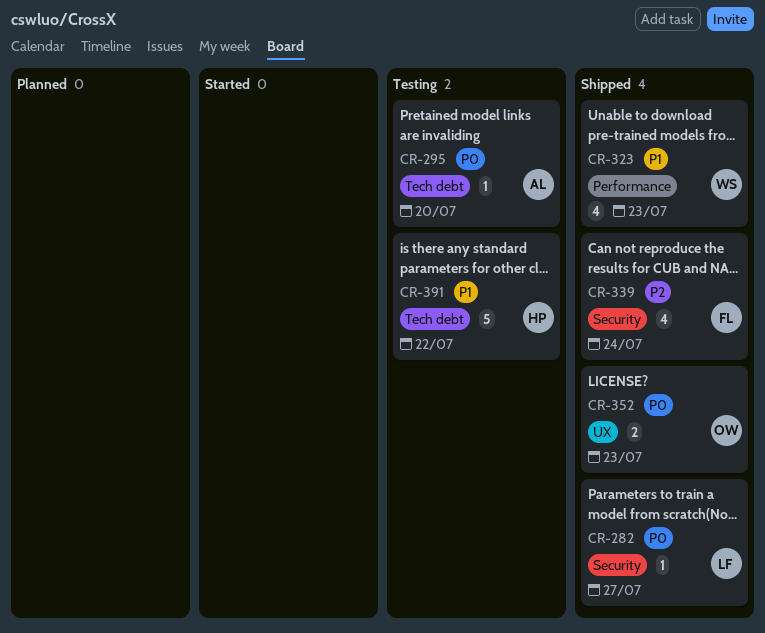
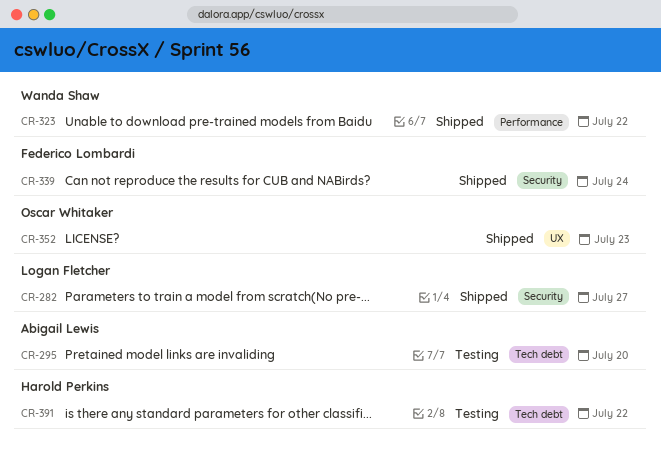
CR-323, due: Jul 23 -> Jul 22

